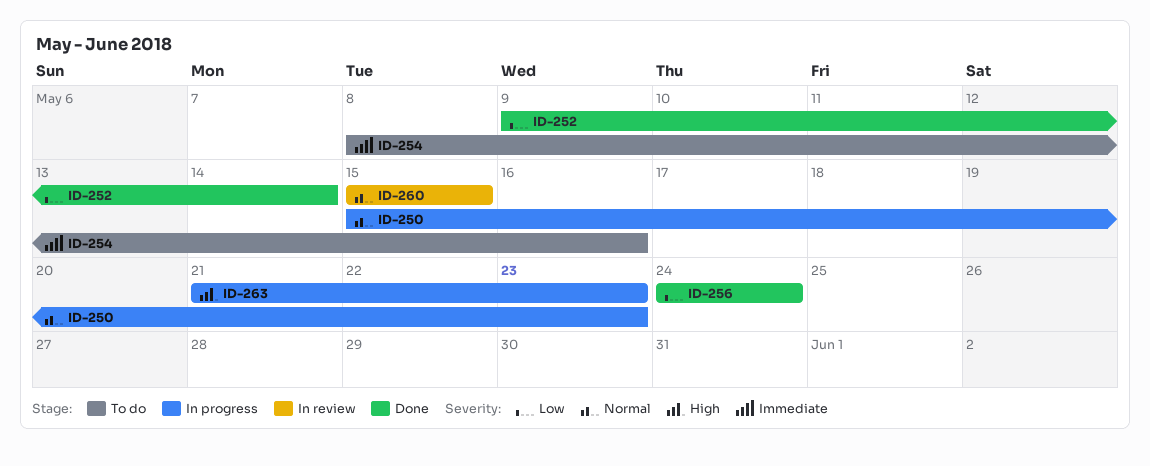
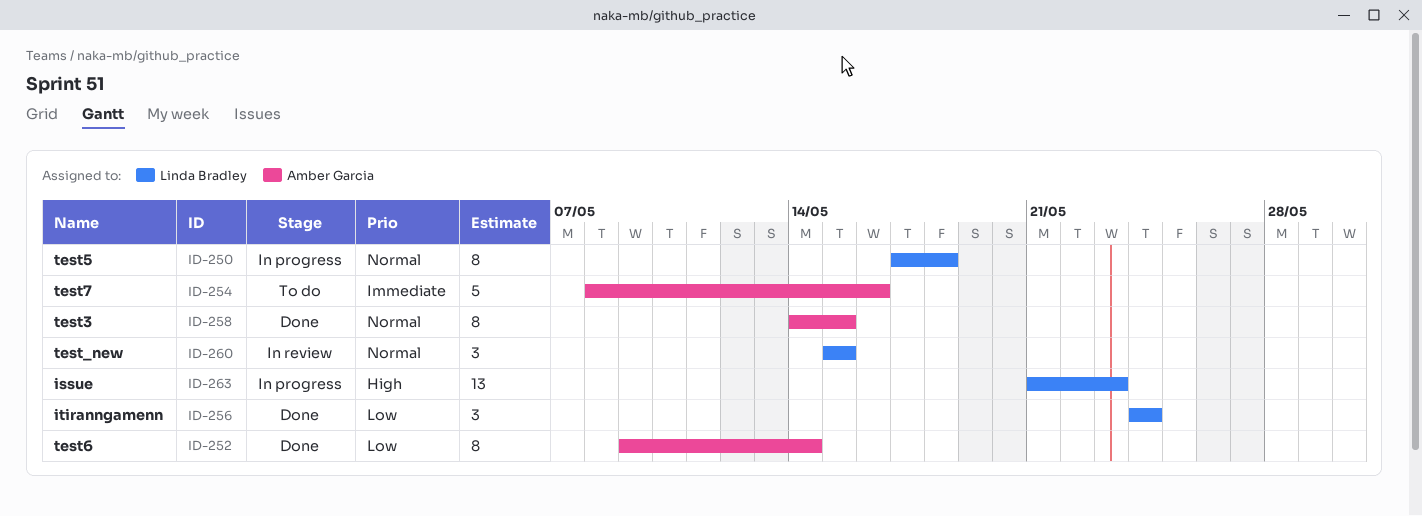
ID-250, start: May 15 -> May 17
ID-250, due: May 23 -> May 18
ID-258: none -> present

